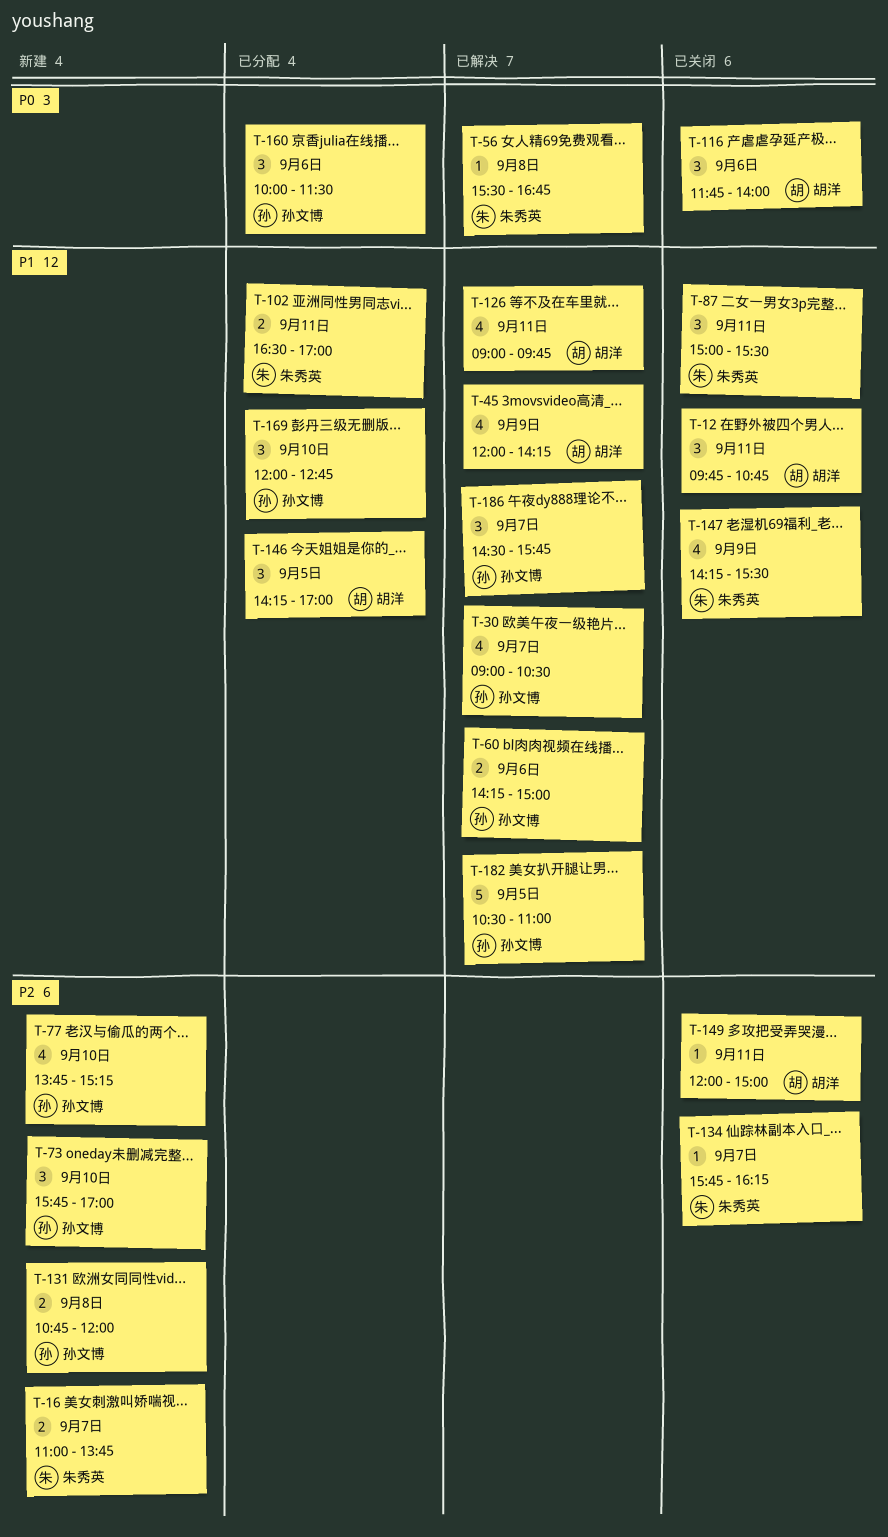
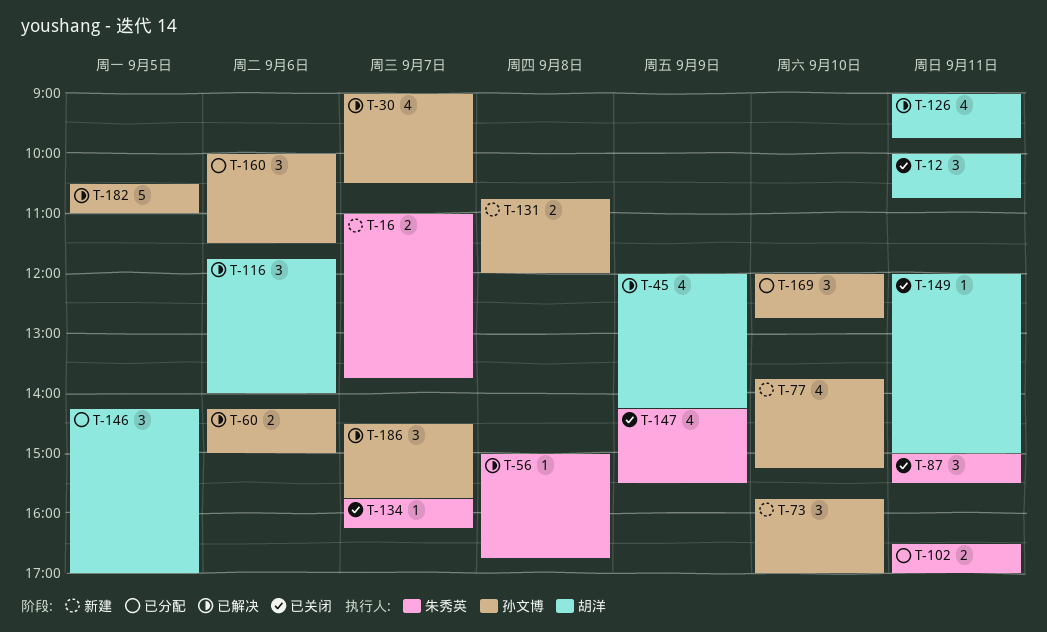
T-12, begins: 09:45 -> 10:00
T-56, begins: 15:30 -> 15:00
T-116, status: 已关闭 -> 已解决

